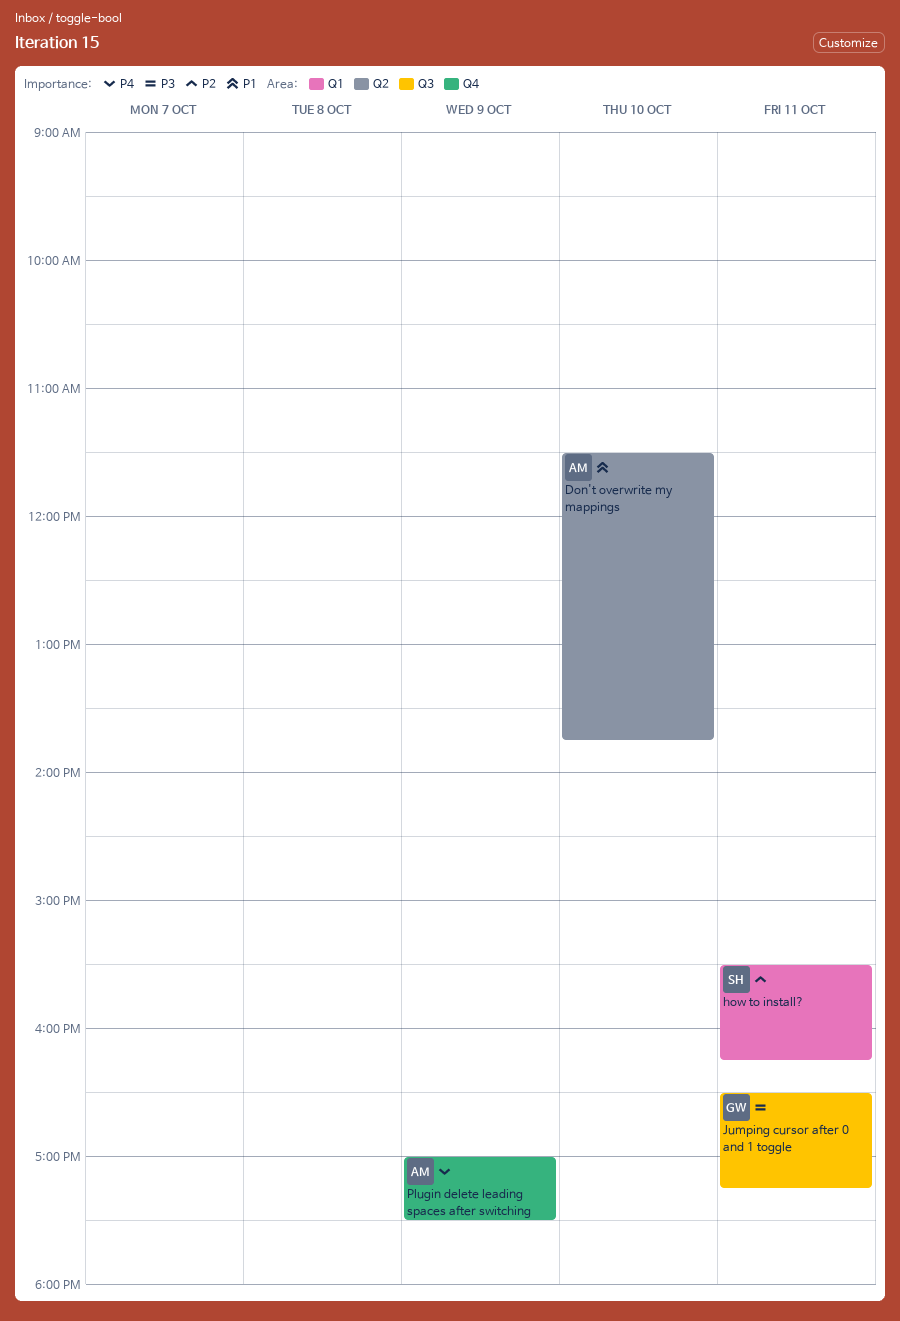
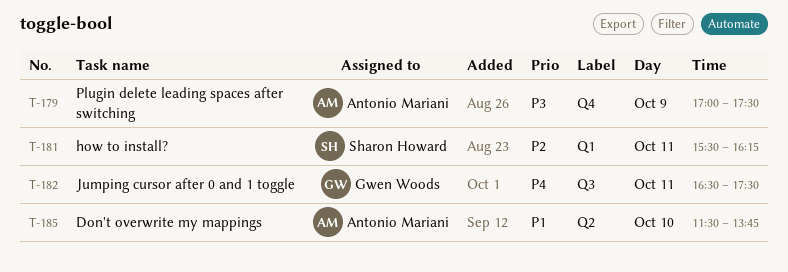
Jumping cursor after 0 and 1 toggle, priority: P3 -> P4
Jumping cursor after 0 and 1 toggle, ends: 17:15 -> 17:30
Plugin delete leading spaces after switching, priority: P4 -> P3

